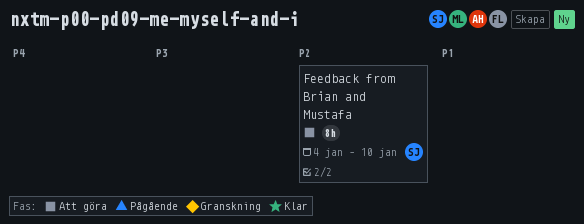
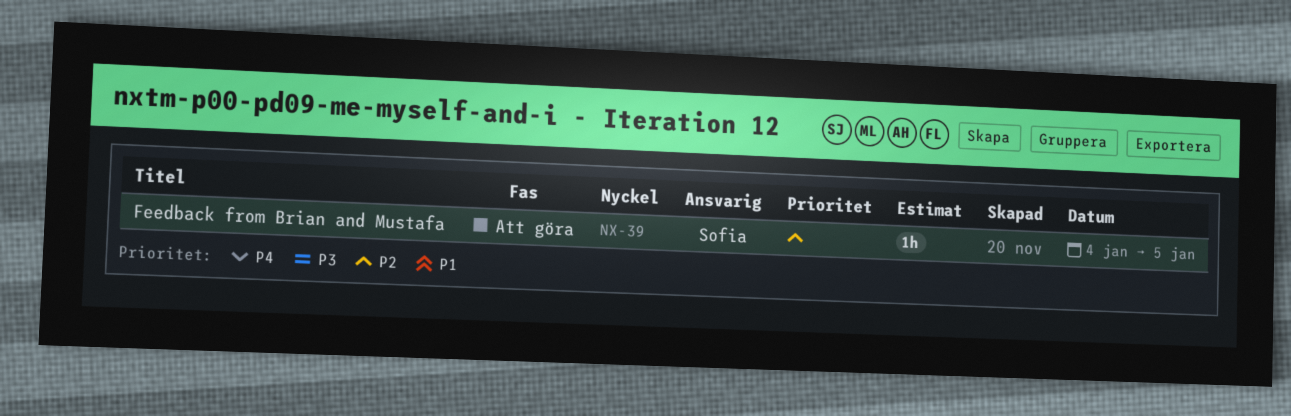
Feedback from Brian and Mustafa, estimate: 8h -> 1h
Feedback from Brian and Mustafa, due: Jan 10 -> Jan 5

